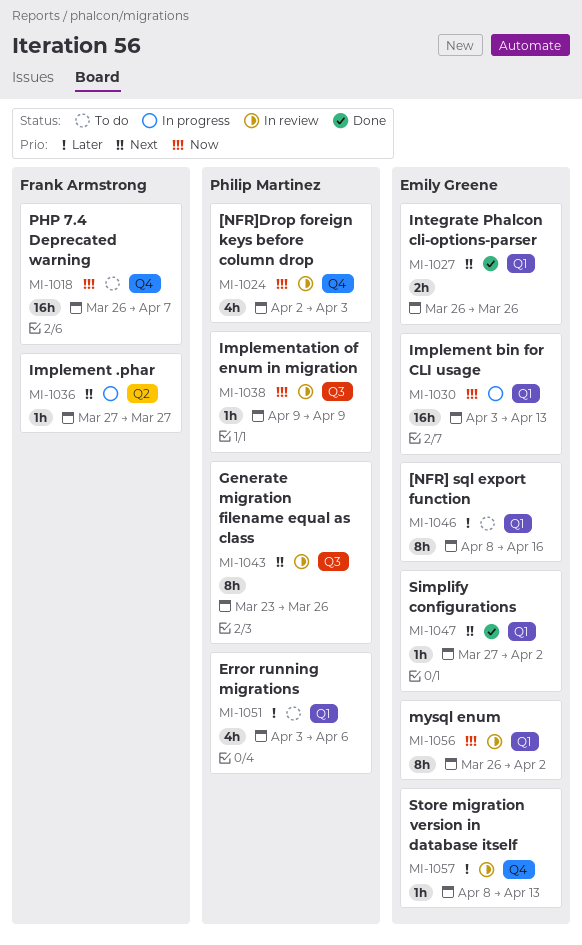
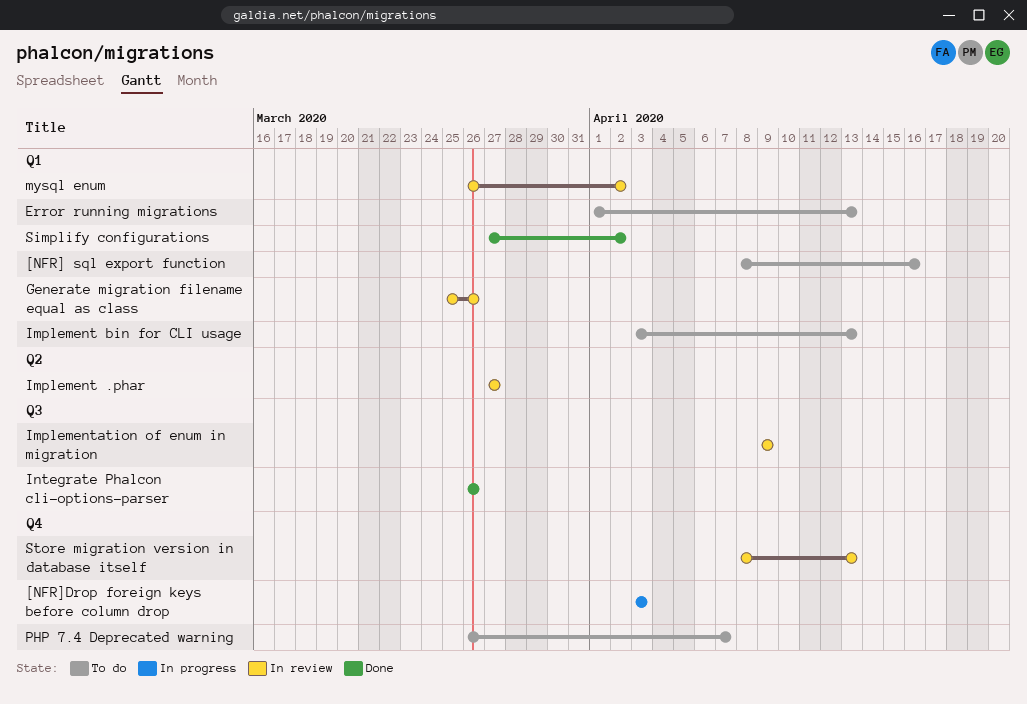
[NFR]Drop foreign keys before column drop, status: In review -> In progress
[NFR]Drop foreign keys before column drop, start: Apr 2 -> Apr 3
Error running migrations, start: Apr 3 -> Apr 1
Error running migrations, due: Apr 6 -> Apr 13
Generate migration filename equal as class, label: Q3 -> Q1
Generate migration filename equal as class, start: Mar 23 -> Mar 25
Implement .phar, status: In progress -> In review
Implement bin for CLI usage, status: In progress -> To do
Integrate Phalcon cli-options-parser, label: Q1 -> Q3

